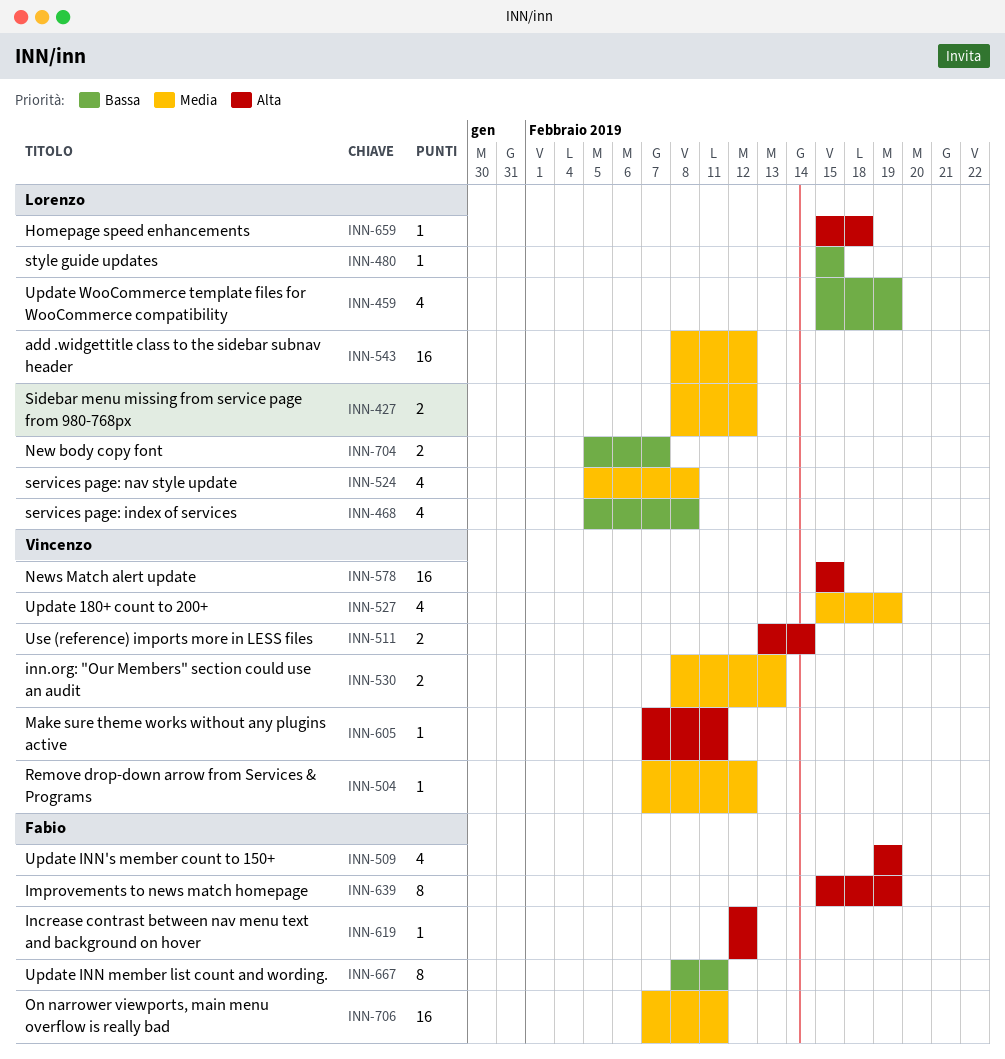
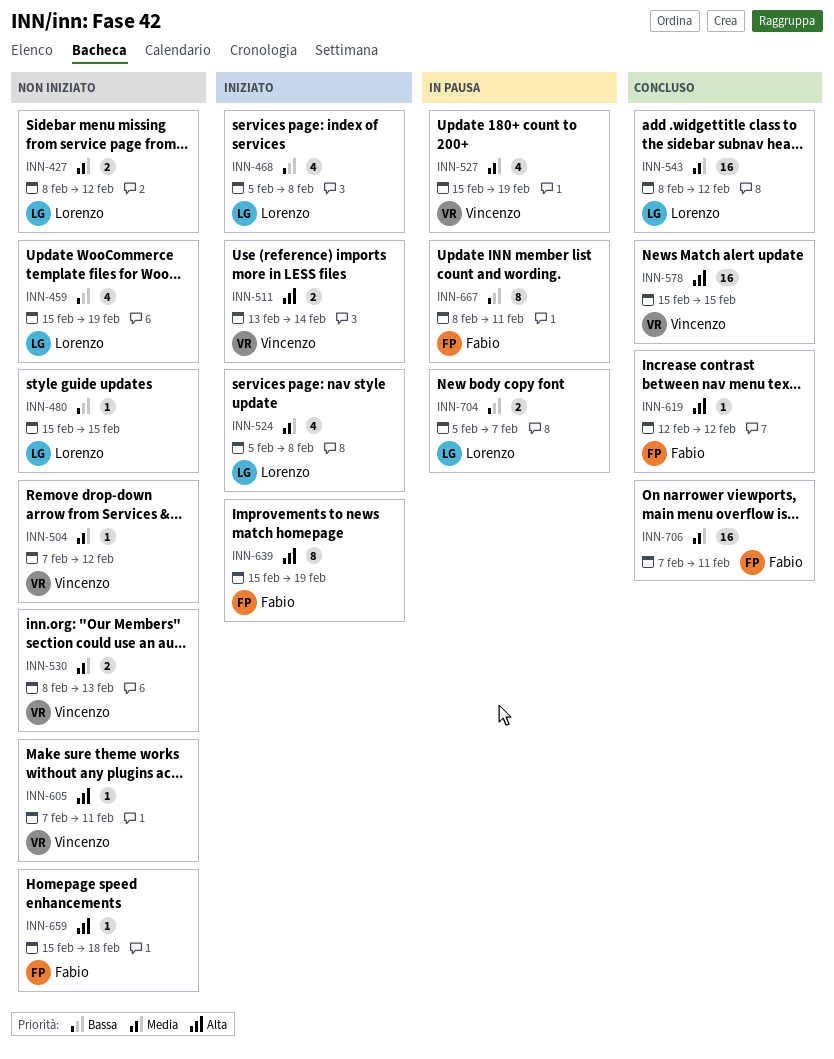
INN-509: present -> none
INN-659, owner: Lorenzo -> Fabio

